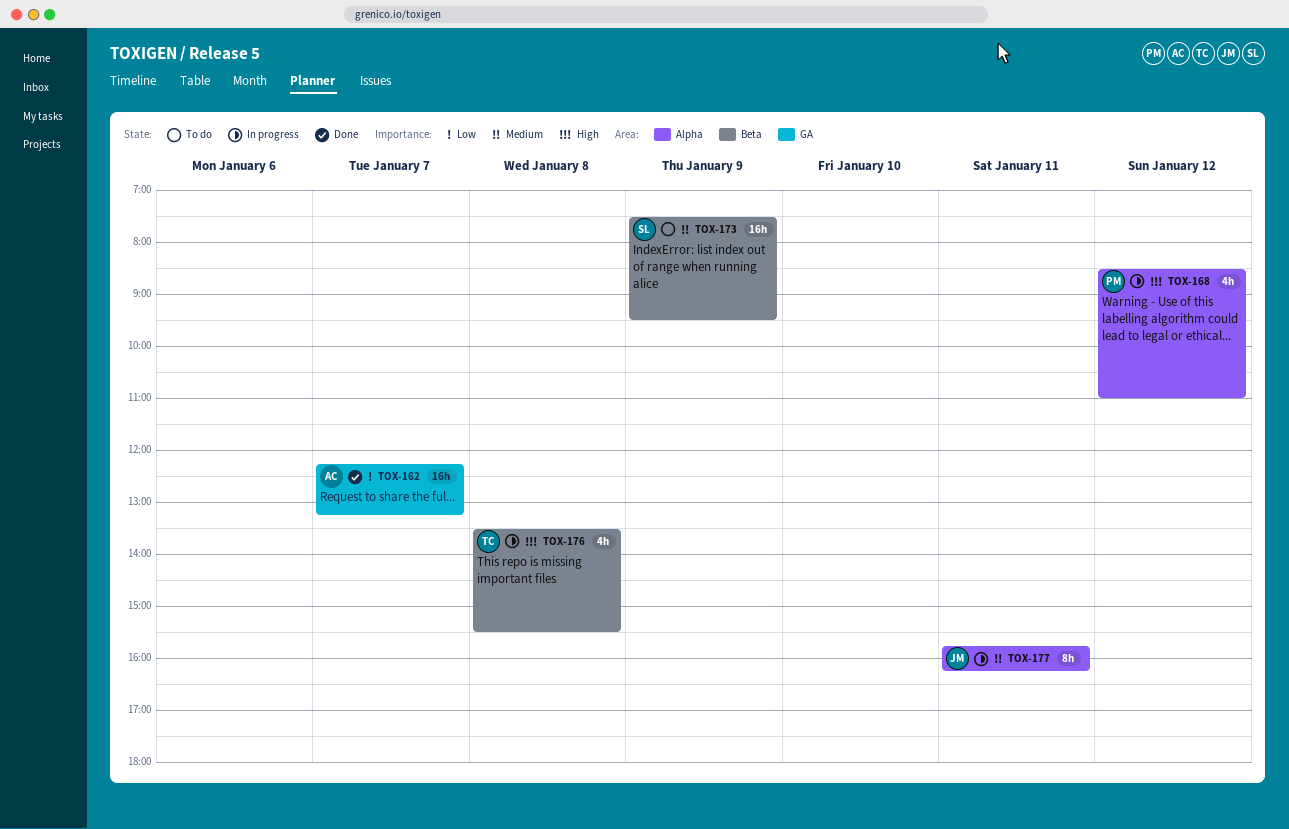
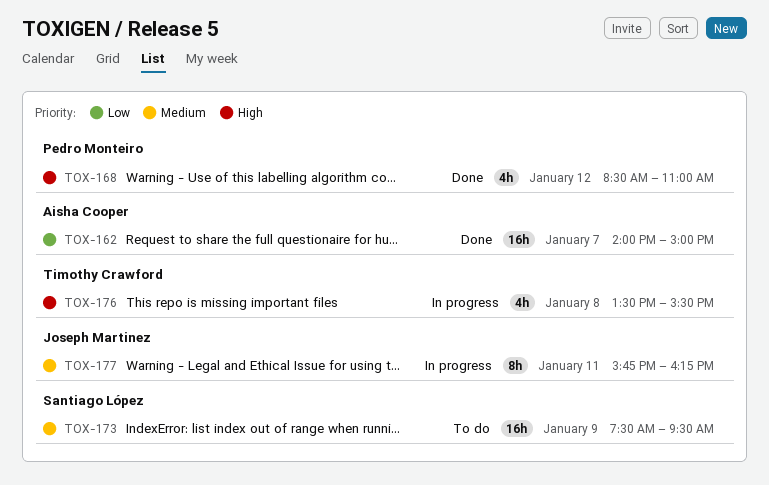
TOX-162, begins: 12:15 -> 14:00
TOX-162, ends: 13:15 -> 15:00
TOX-168, status: In progress -> Done

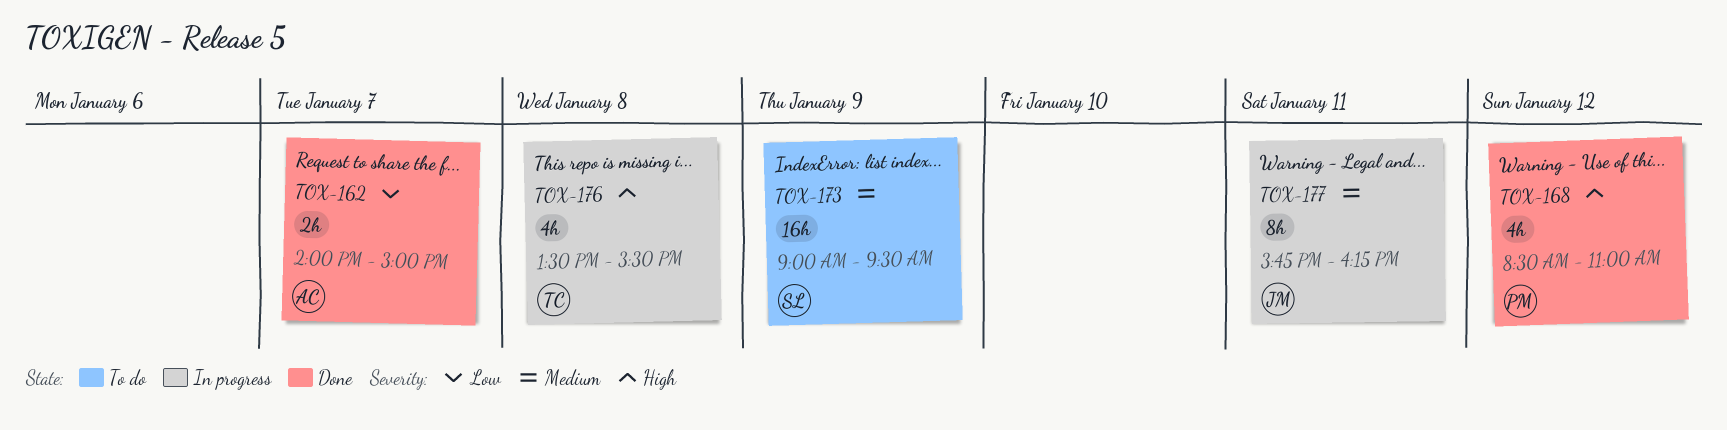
TOX-162, estimate: 16h -> 2h
TOX-173, begins: 07:30 -> 09:00

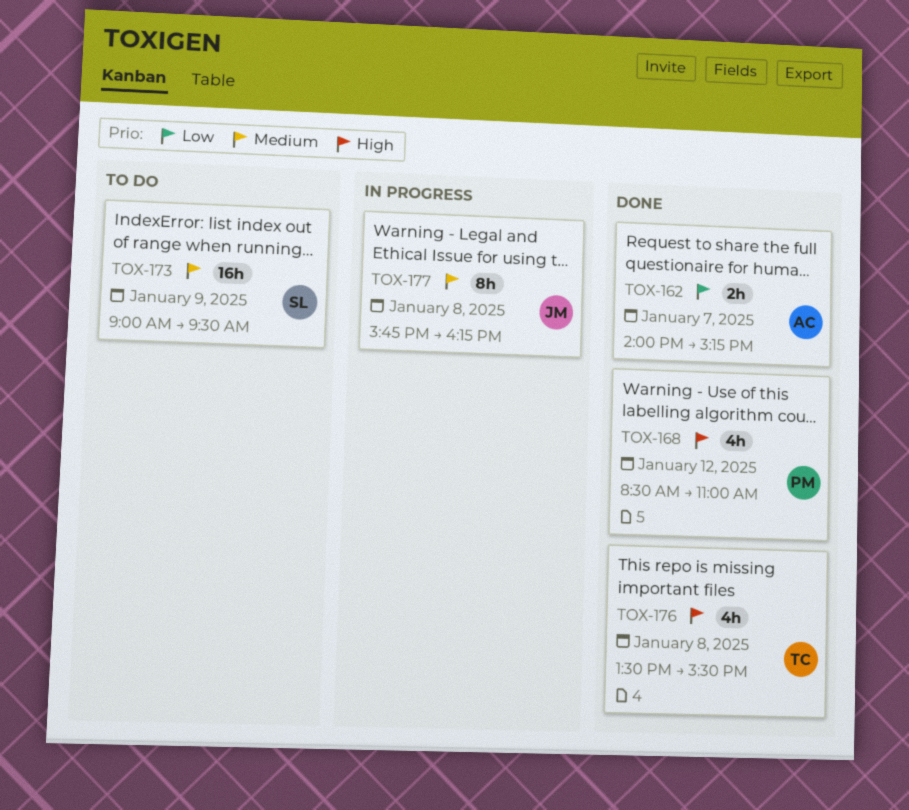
TOX-162, ends: 15:00 -> 15:15
TOX-176, status: In progress -> Done
TOX-177, day: Jan 11 -> Jan 8

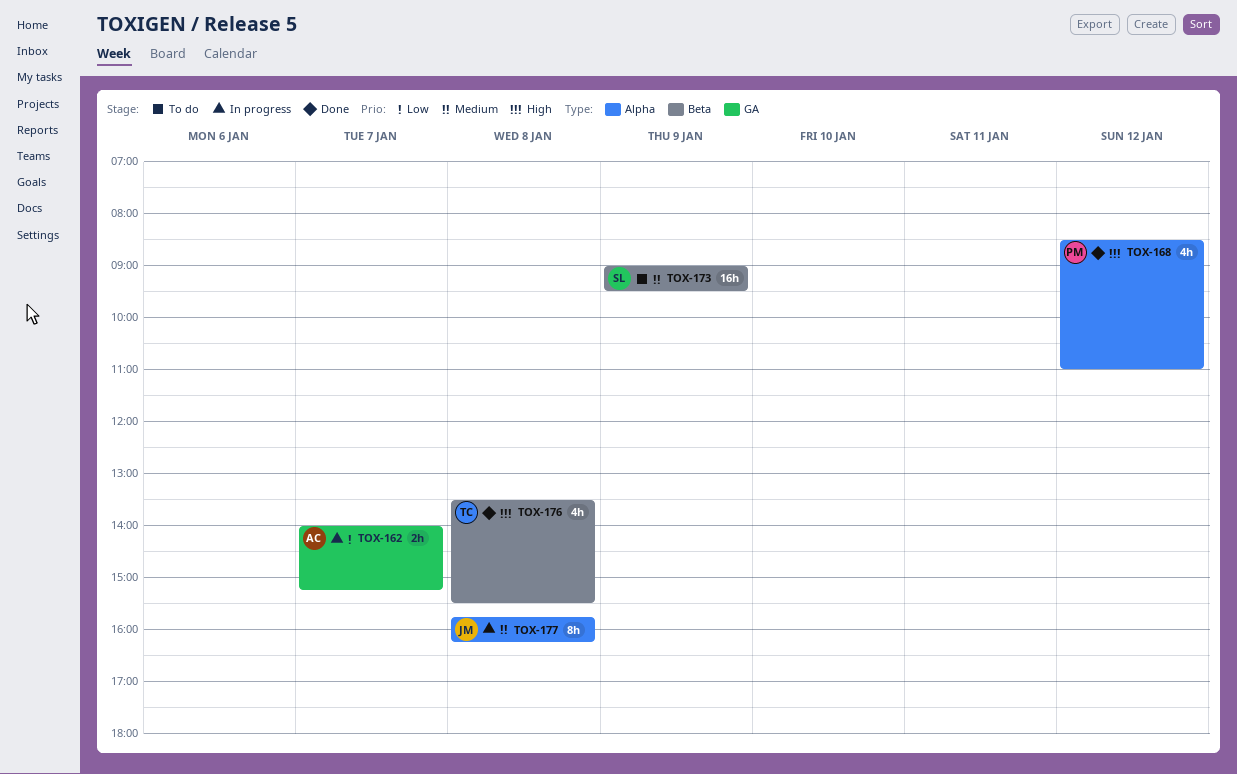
TOX-162, status: Done -> In progress

